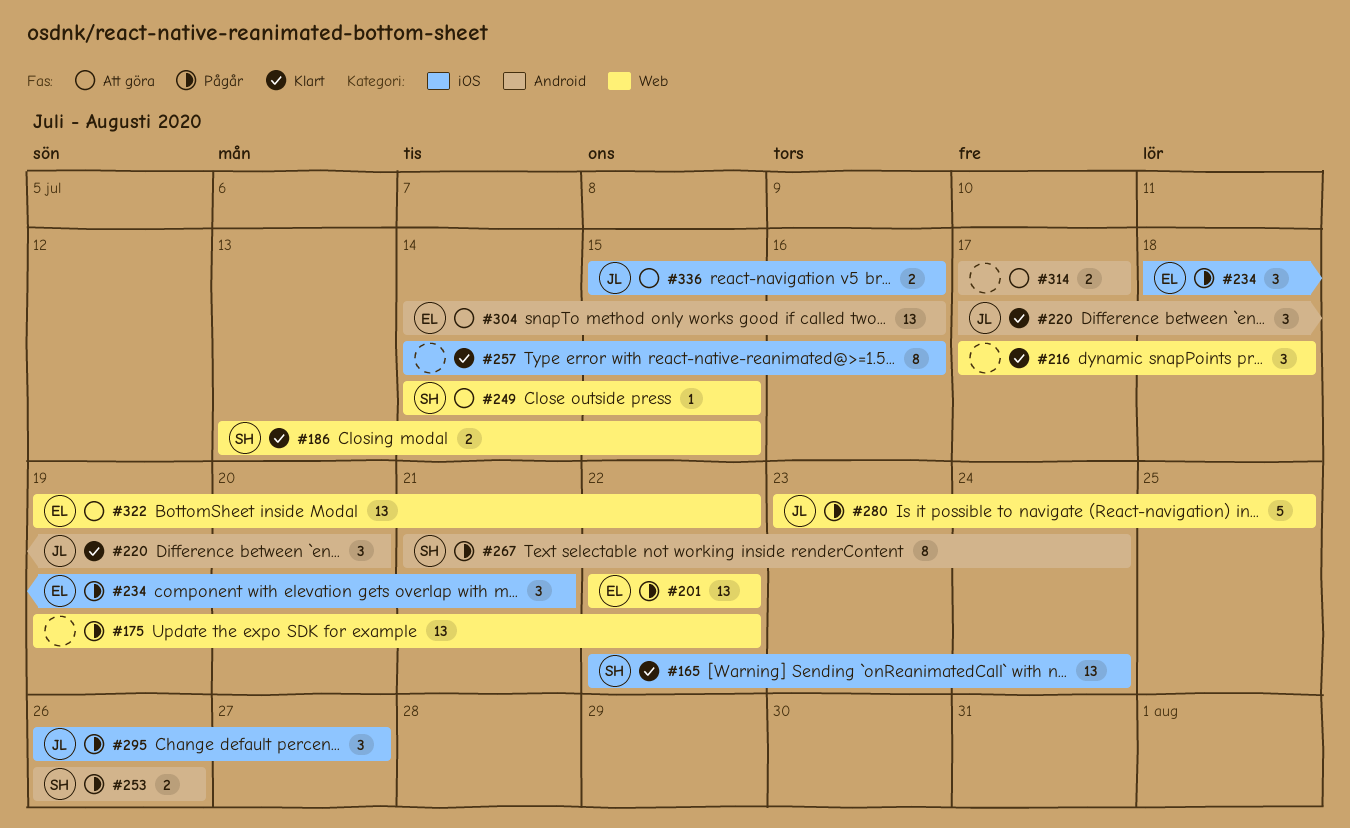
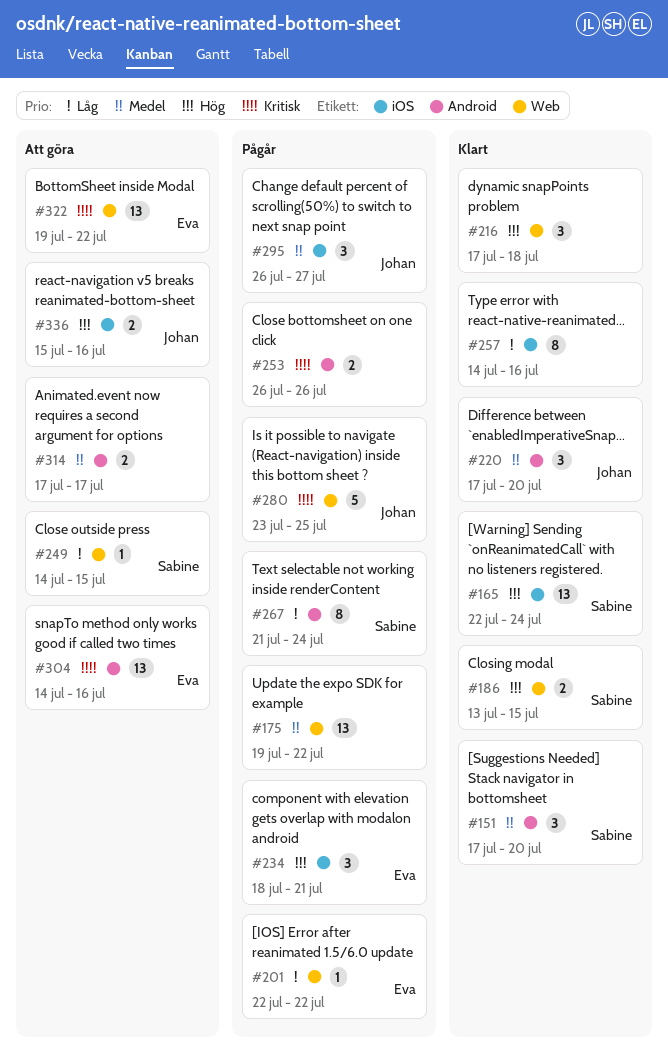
#151: none -> present
#201, estimate: 13 -> 1
#253, owner: Sabine -> none

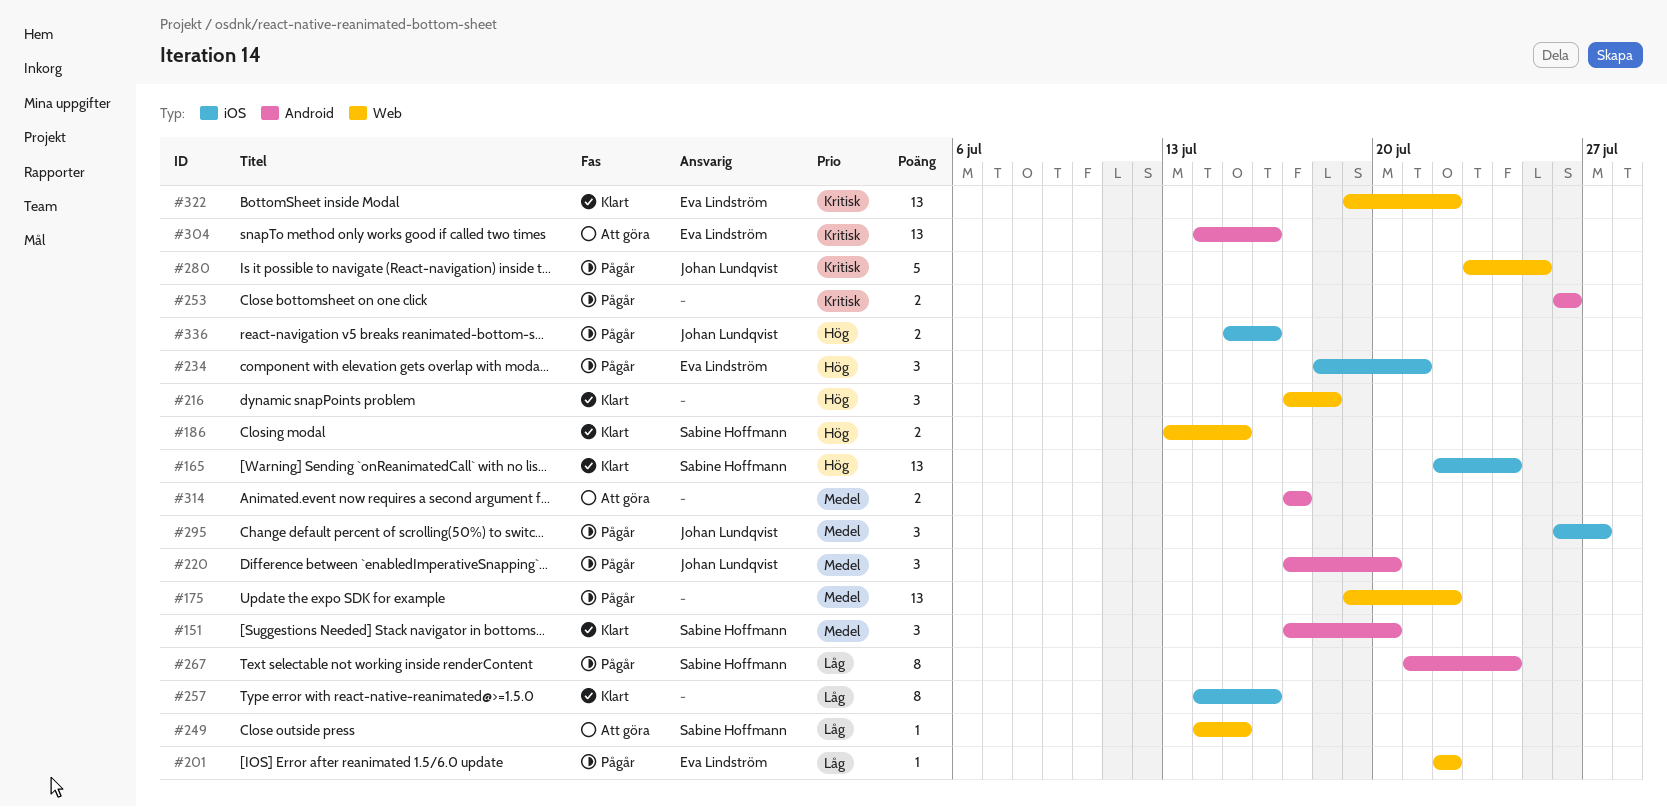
#220, status: Klart -> Pågår
#322, status: Att göra -> Klart
#336, status: Att göra -> Pågår

